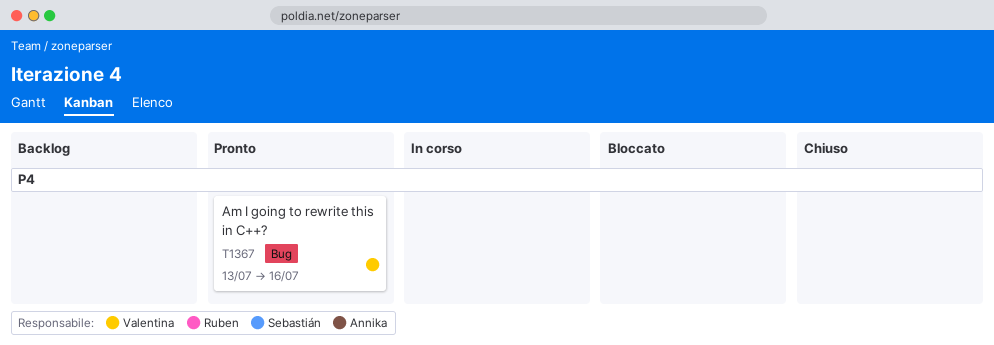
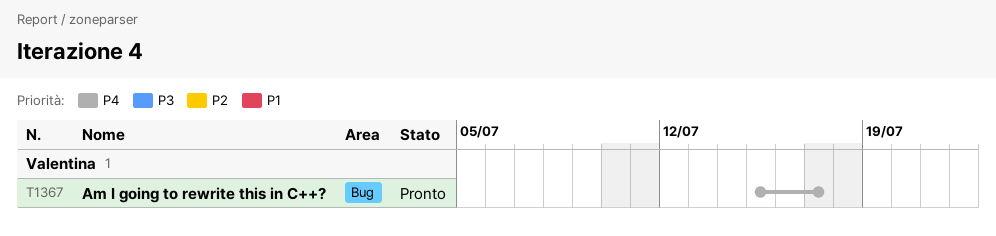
T1367, start: Jul 13 -> Jul 15
T1367, due: Jul 16 -> Jul 17

